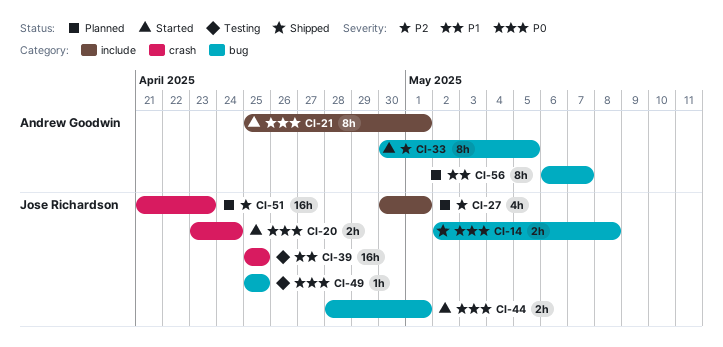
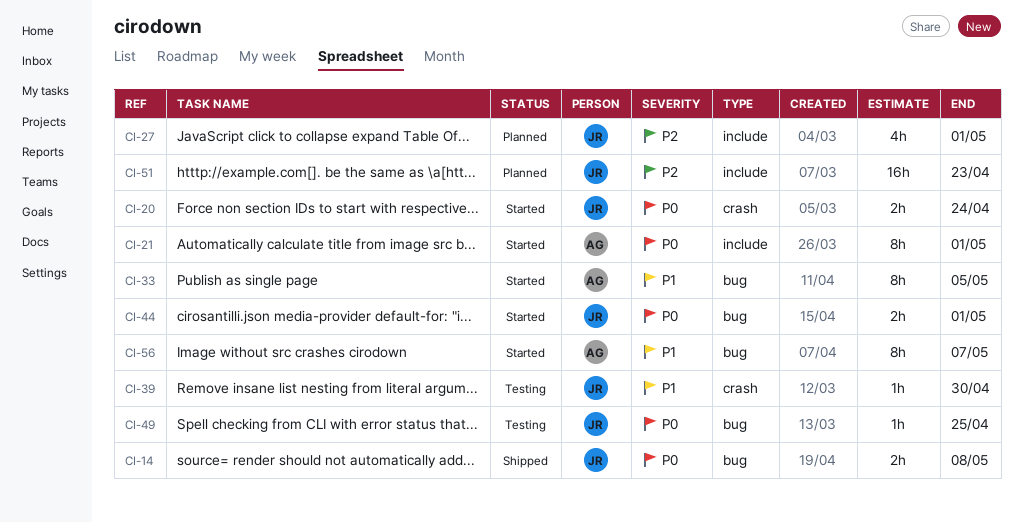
CI-33, priority: P2 -> P1
CI-39, estimate: 16h -> 1h
CI-39, due: Apr 25 -> Apr 30
CI-51, label: crash -> include
CI-56, status: Planned -> Started

